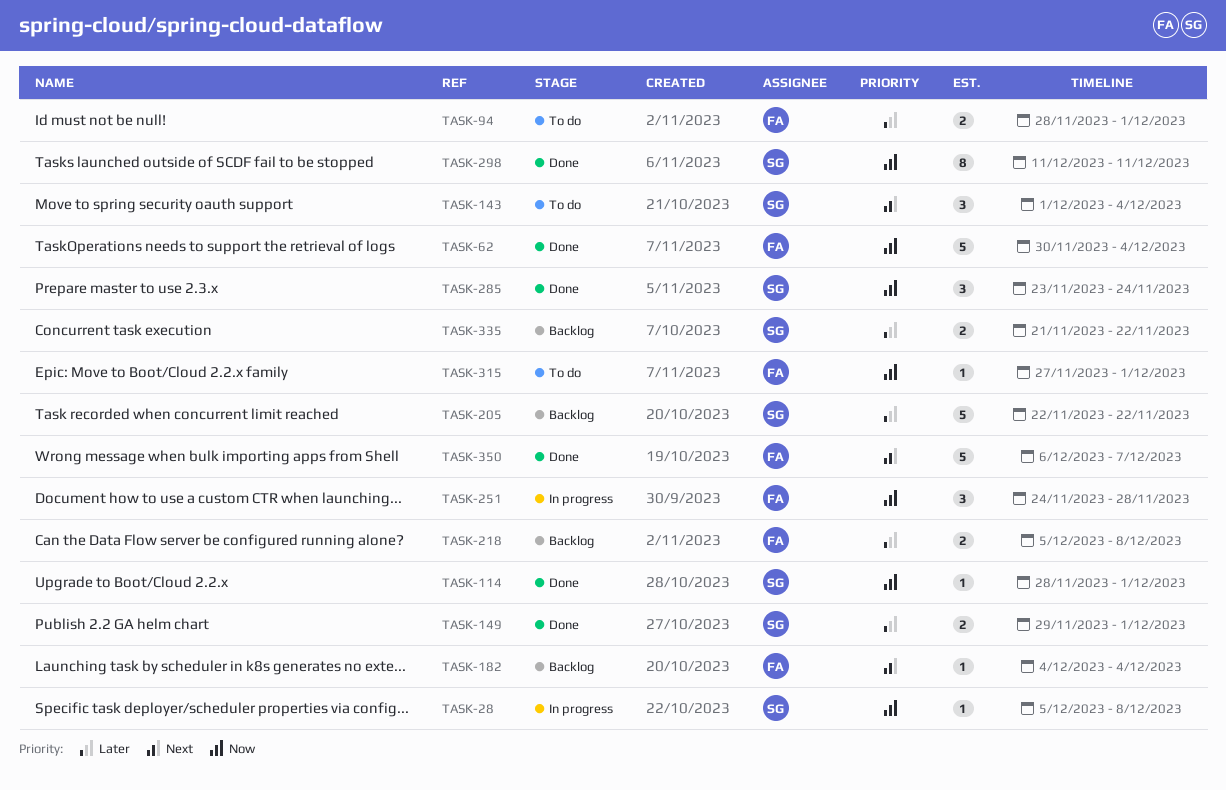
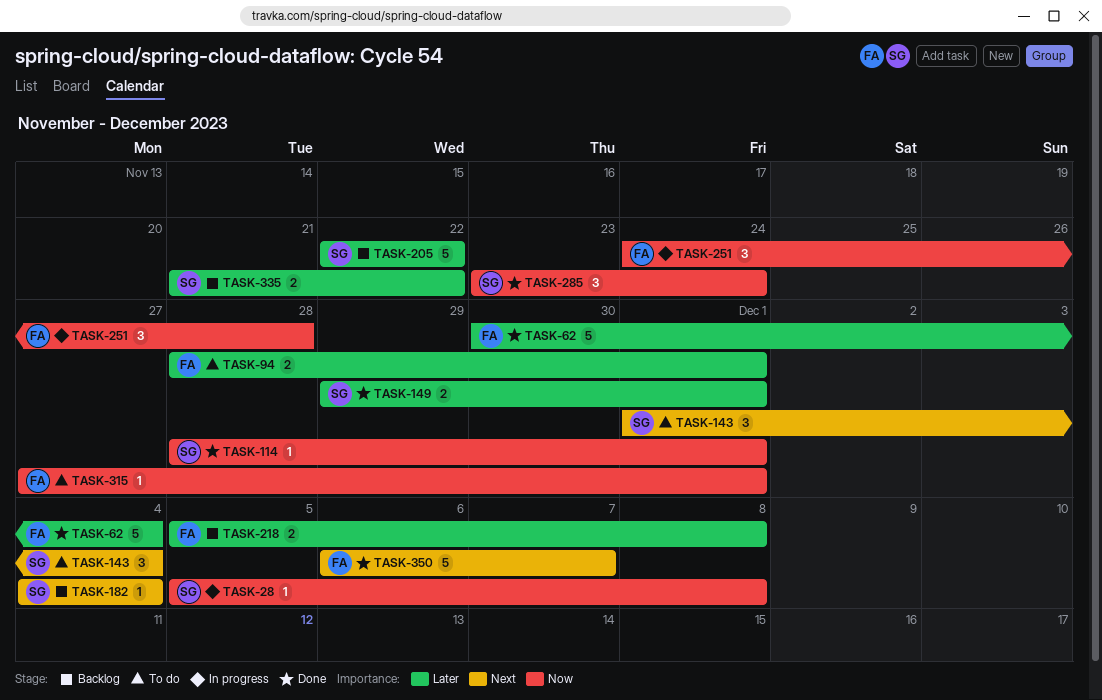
TASK-62, priority: Now -> Later
TASK-182, owner: FA -> SG
TASK-298: present -> none

